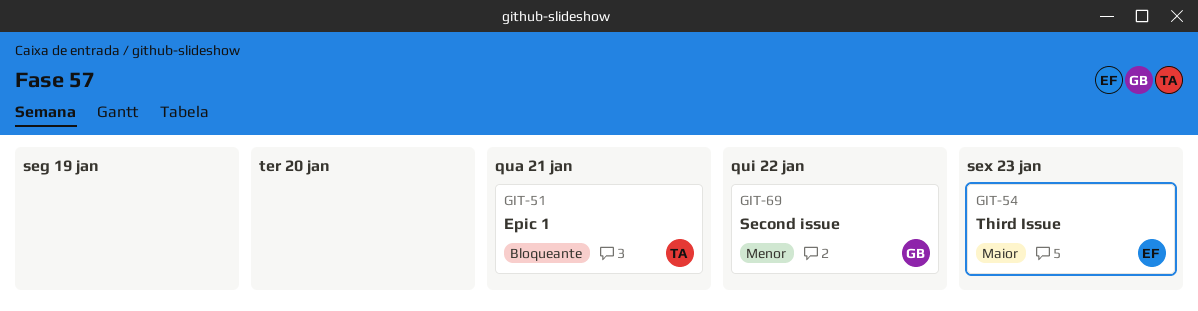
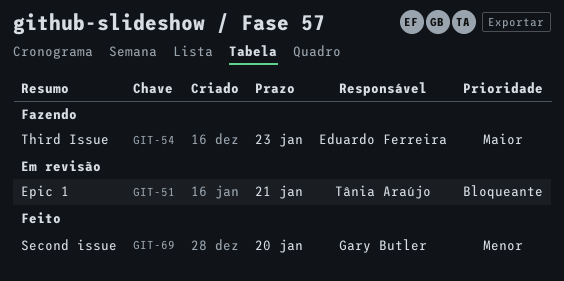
GIT-69, due: Jan 22 -> Jan 20

